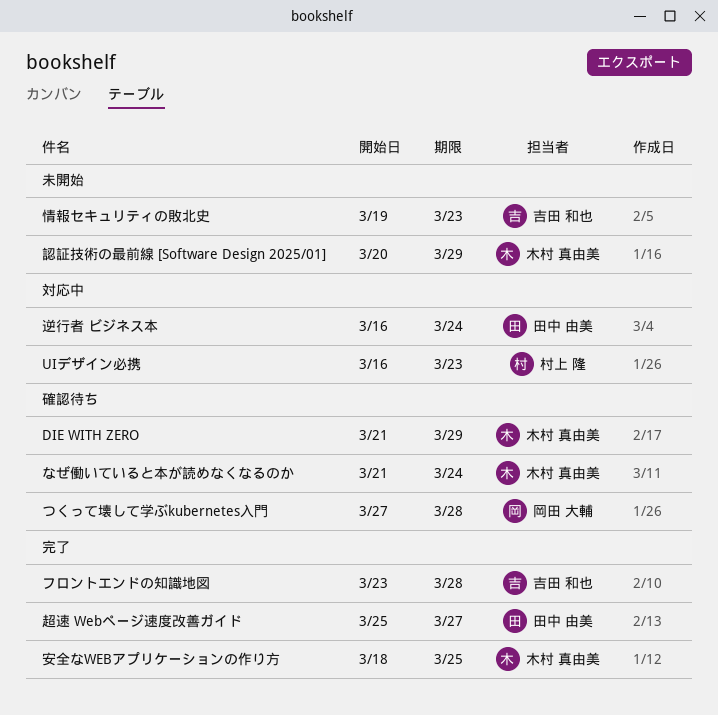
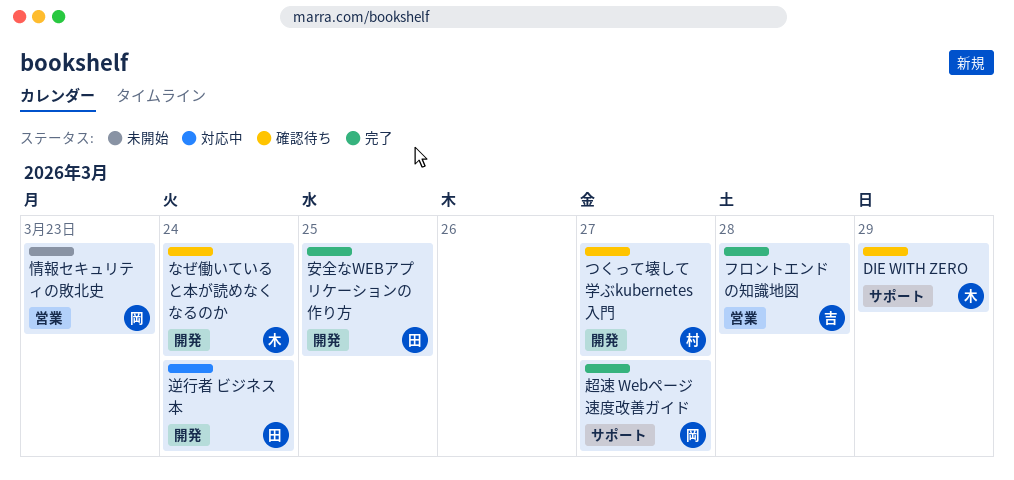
UIデザイン必携: present -> none
つくって壊して学ぶkubernetes入門, owner: 岡田 大輔 -> 村上 隆
つくって壊して学ぶkubernetes入門, due: Mar 28 -> Mar 27
安全なWEBアプリケーションの作り方, owner: 木村 真由美 -> 田中 由美
情報セキュリティの敗北史, owner: 吉田 和也 -> 岡田 大輔
認証技術の最前線 [Software Design 2025/01]: present -> none
超速 Webページ速度改善ガイド, owner: 田中 由美 -> 岡田 大輔

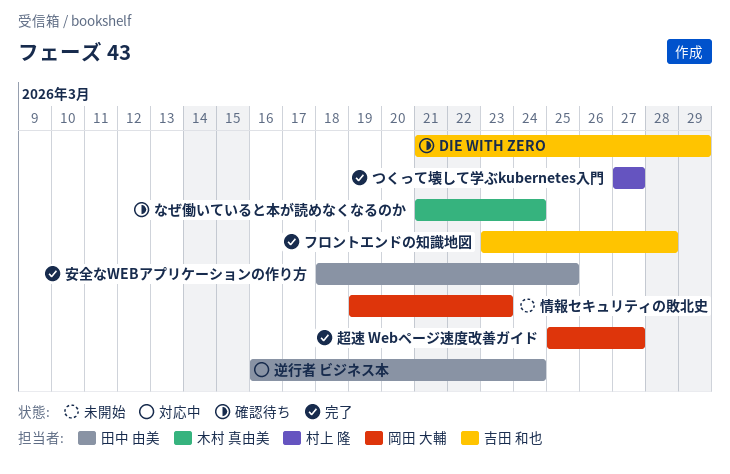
DIE WITH ZERO, owner: 木村 真由美 -> 吉田 和也
つくって壊して学ぶkubernetes入門, status: 確認待ち -> 完了

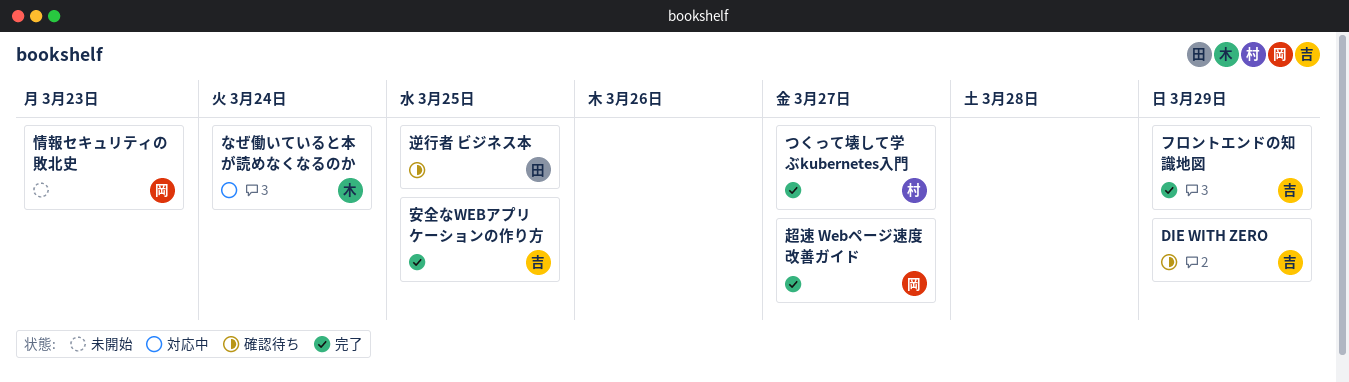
なぜ働いていると本が読めなくなるのか, status: 確認待ち -> 対応中
フロントエンドの知識地図, due: Mar 28 -> Mar 29
安全なWEBアプリケーションの作り方, owner: 田中 由美 -> 吉田 和也
逆行者 ビジネス本, status: 対応中 -> 確認待ち
逆行者 ビジネス本, due: Mar 24 -> Mar 25

